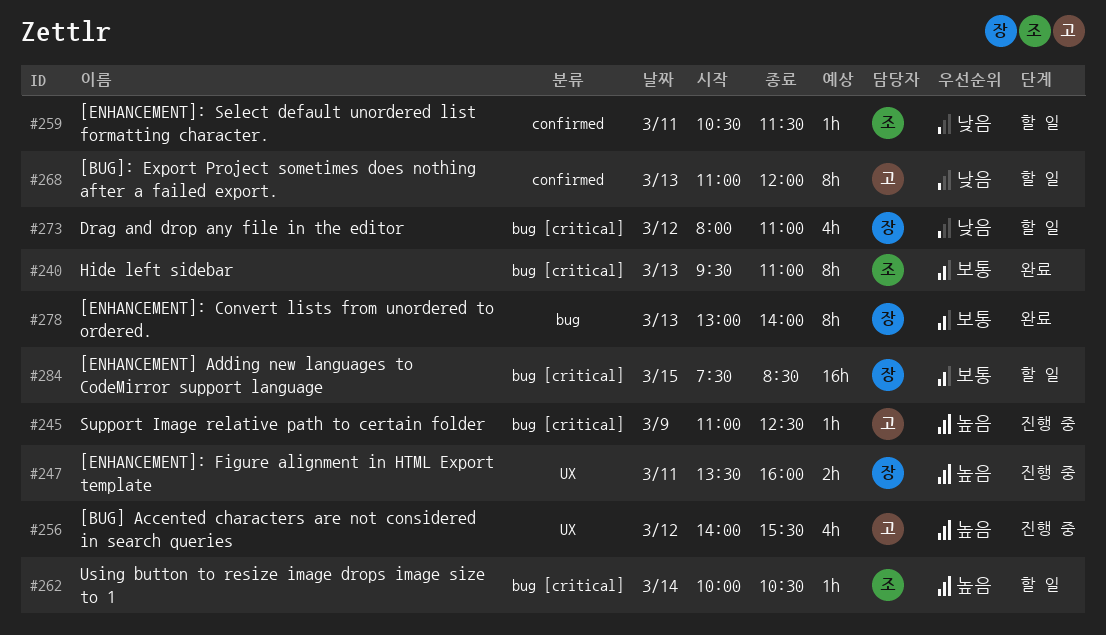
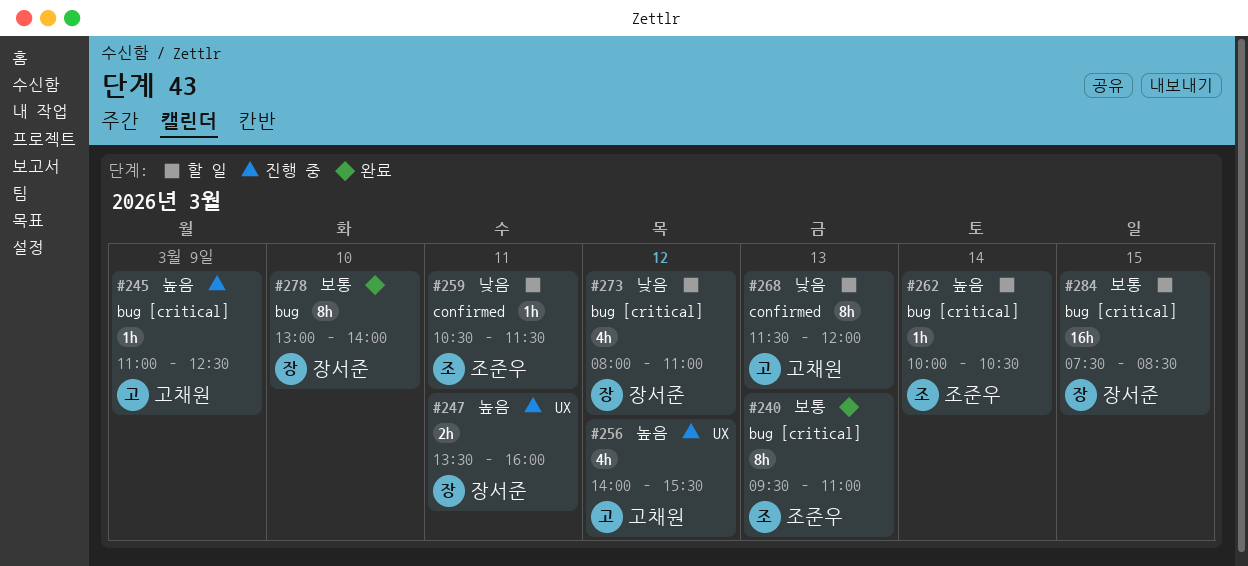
#268, begins: 11:00 -> 11:30
#278, day: Mar 13 -> Mar 10

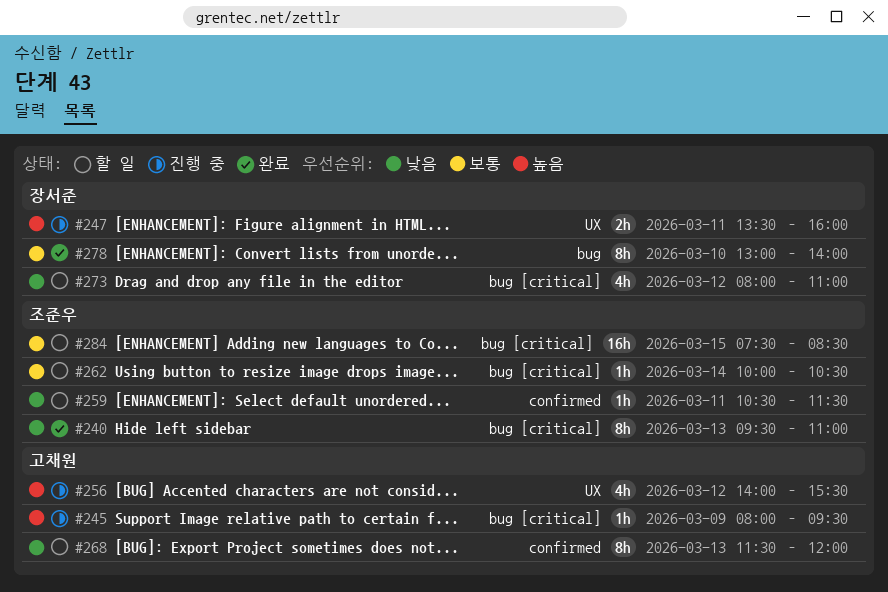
#240, priority: 보통 -> 낮음
#245, begins: 11:00 -> 08:00
#245, ends: 12:30 -> 09:30
#262, priority: 높음 -> 보통
#284, owner: 장서준 -> 조준우

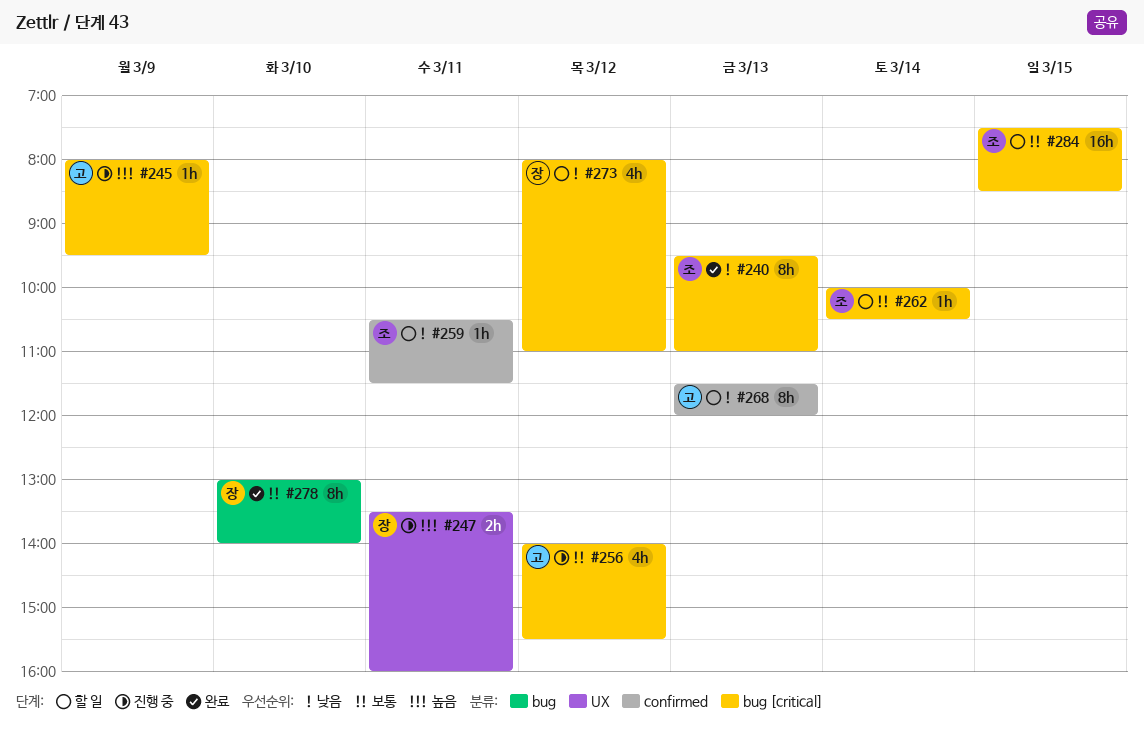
#256, priority: 높음 -> 보통
#256, label: UX -> bug [critical]

